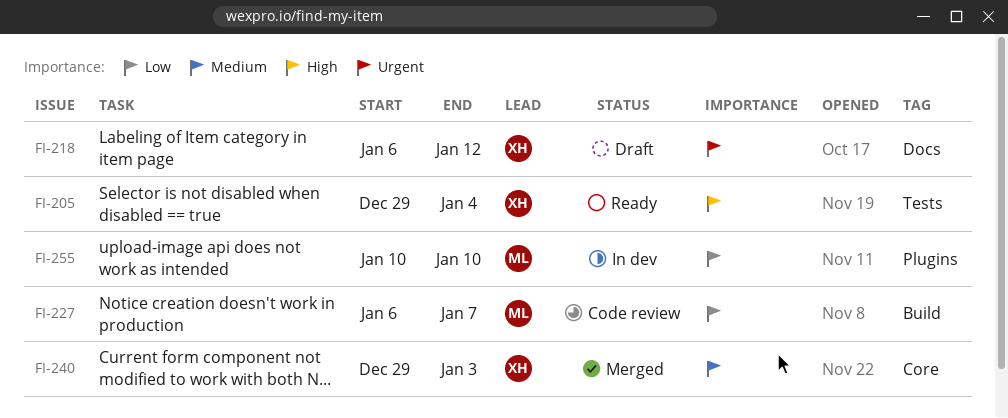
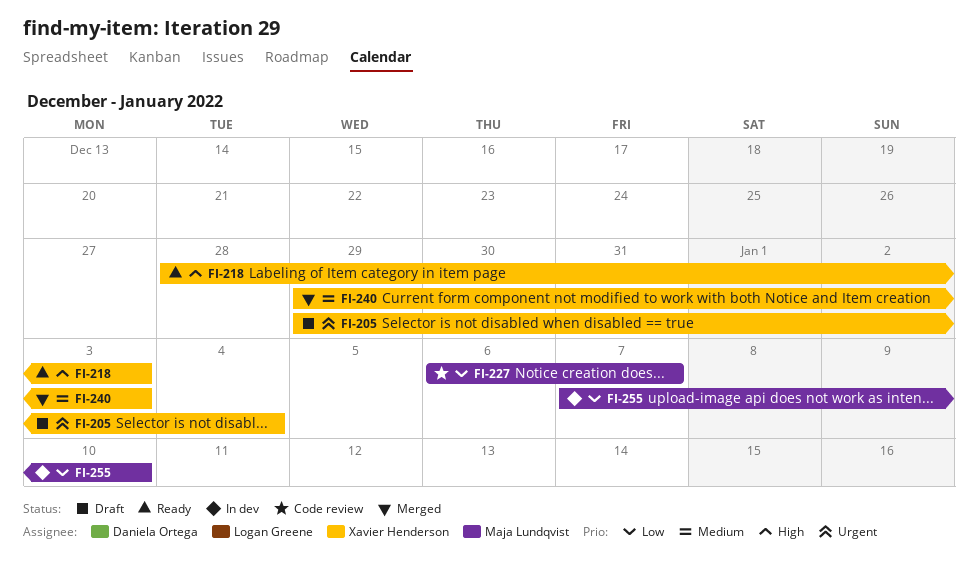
FI-205, status: Ready -> Draft
FI-205, priority: High -> Urgent
FI-218, status: Draft -> Ready
FI-218, priority: Urgent -> High
FI-218, start: Jan 6 -> Dec 28
FI-218, due: Jan 12 -> Jan 3
FI-255, start: Jan 10 -> Jan 7

